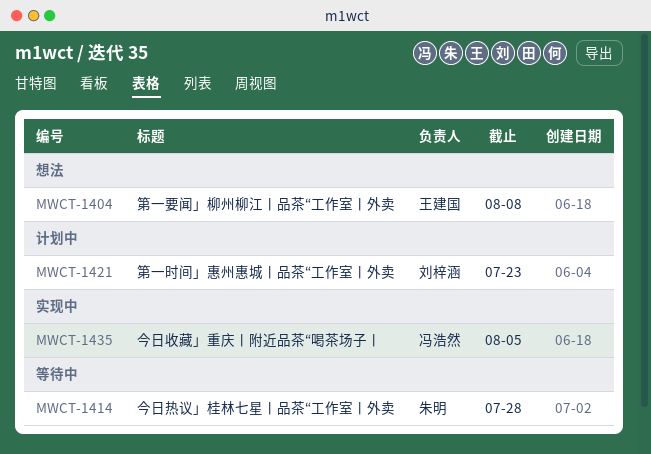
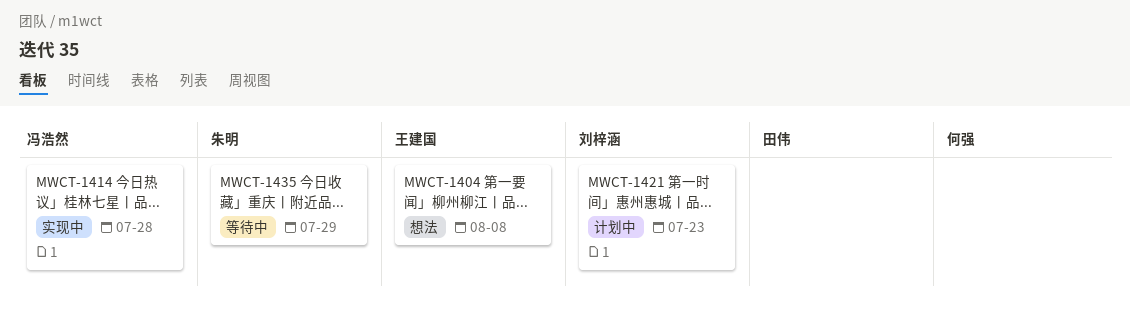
MWCT-1414, status: 等待中 -> 实现中
MWCT-1414, owner: 朱明 -> 冯浩然
MWCT-1435, status: 实现中 -> 等待中
MWCT-1435, owner: 冯浩然 -> 朱明
MWCT-1435, due: Aug 5 -> Jul 29

